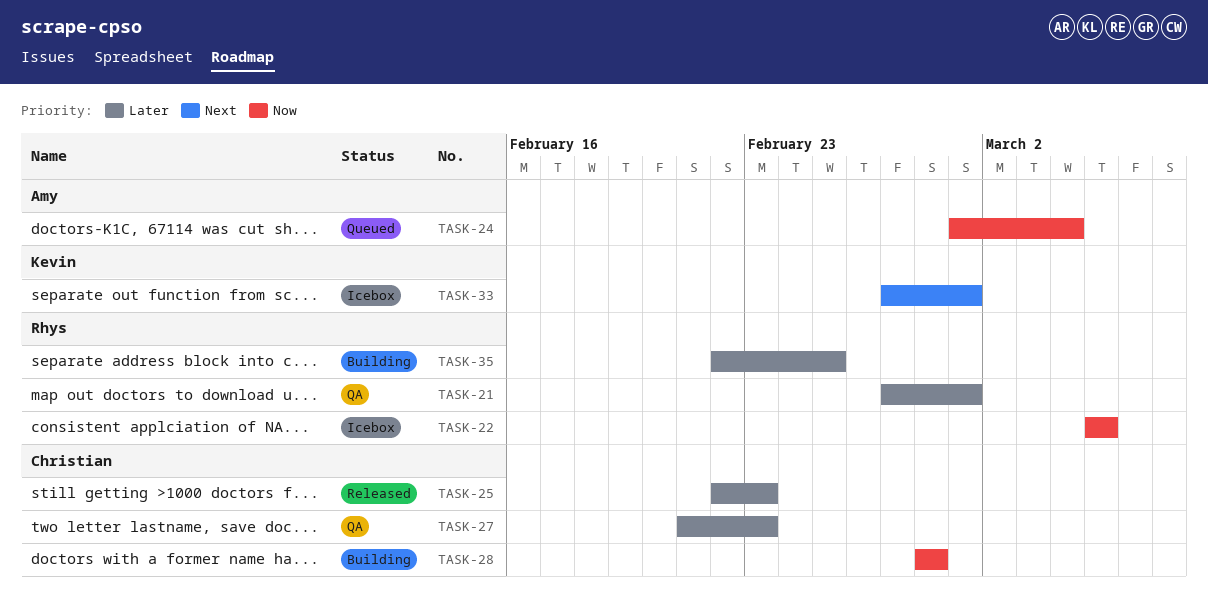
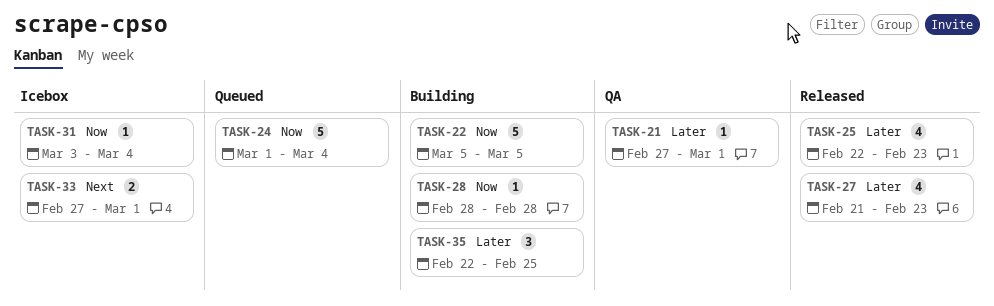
TASK-22, status: Icebox -> Building
TASK-27, status: QA -> Released
TASK-31: none -> present

